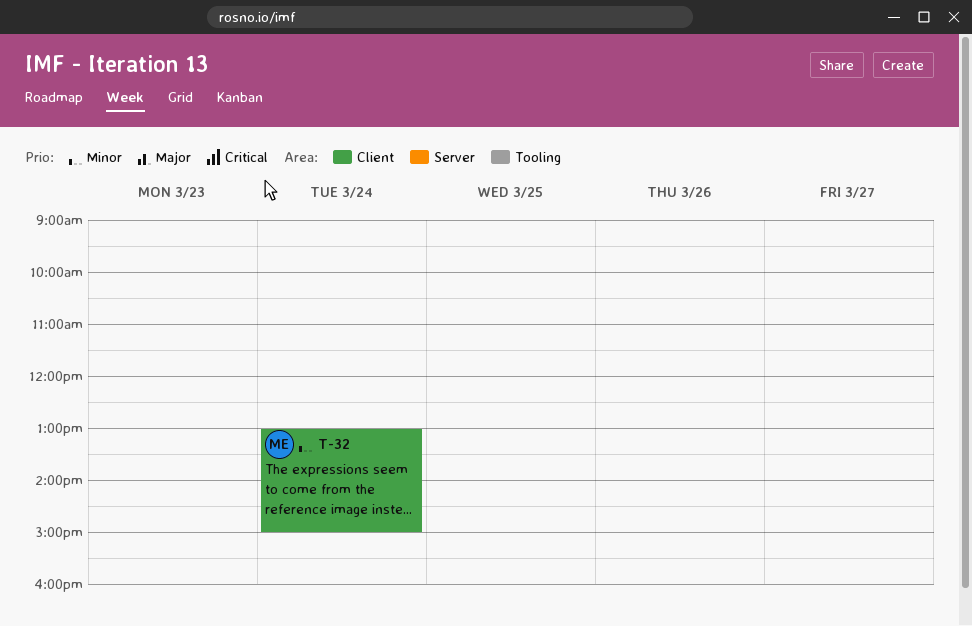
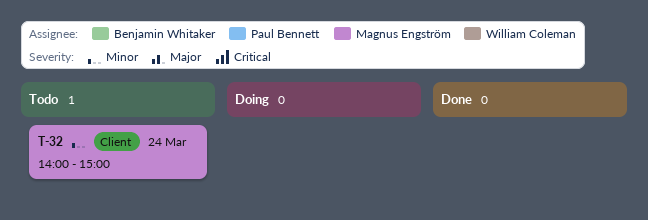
T-32, begins: 13:00 -> 14:00

